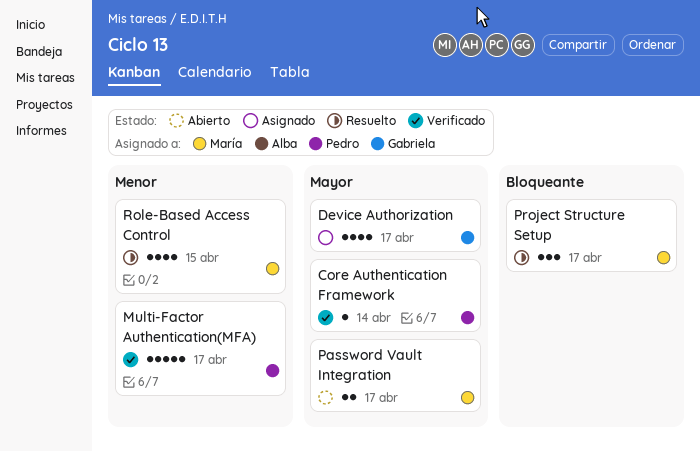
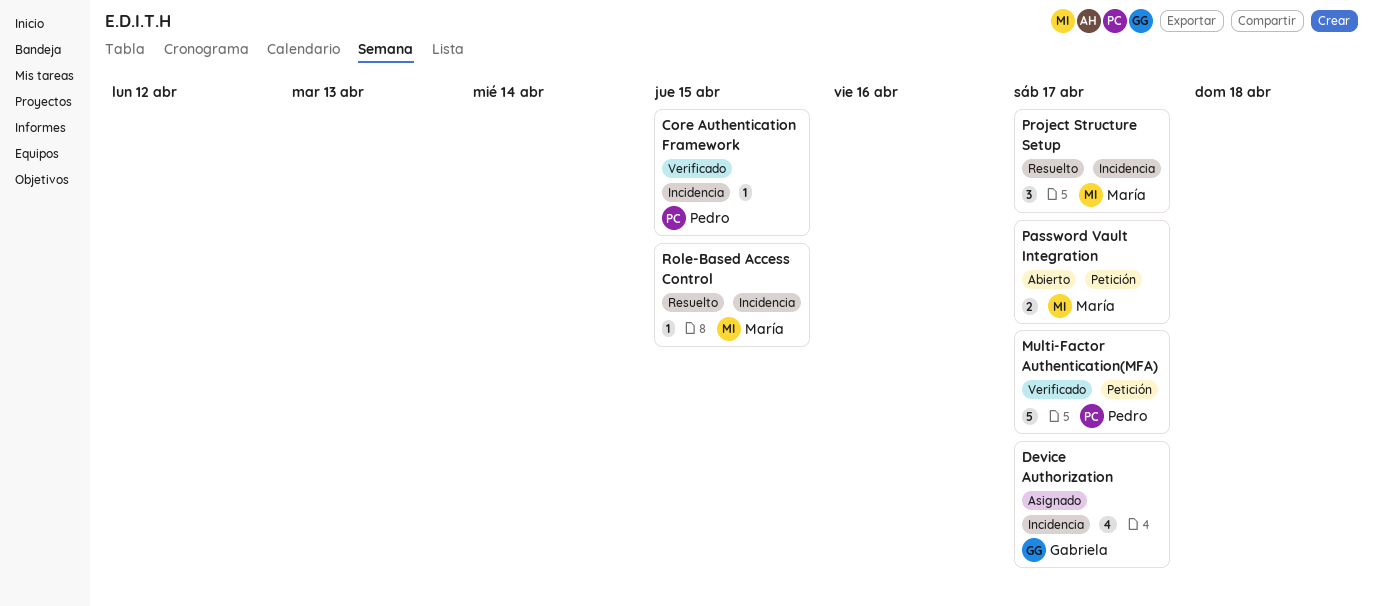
Core Authentication Framework, due: Apr 14 -> Apr 15
Role-Based Access Control, estimate: 4 -> 1

